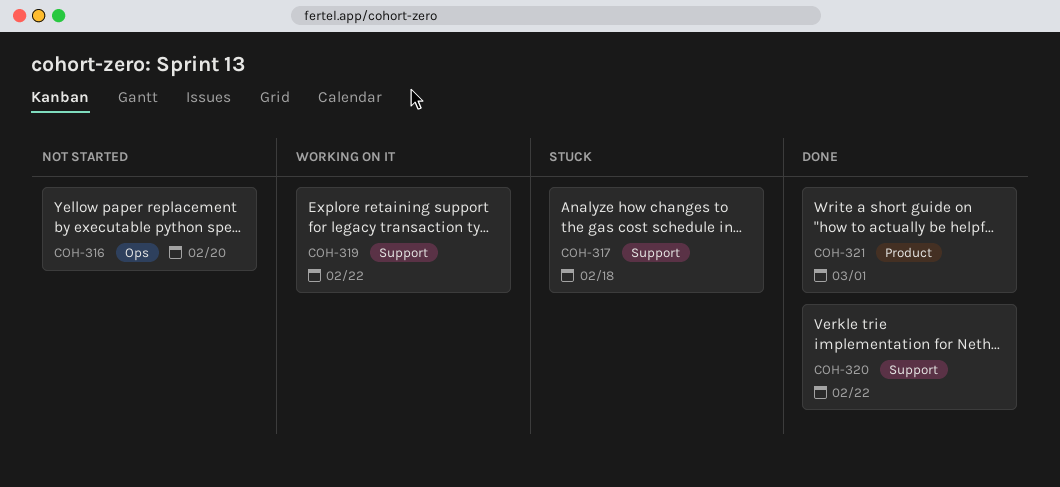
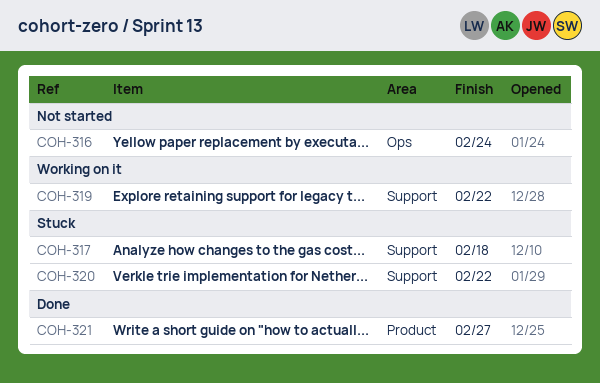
COH-316, due: Feb 20 -> Feb 24
COH-320, status: Done -> Stuck
COH-321, due: Mar 1 -> Feb 27

